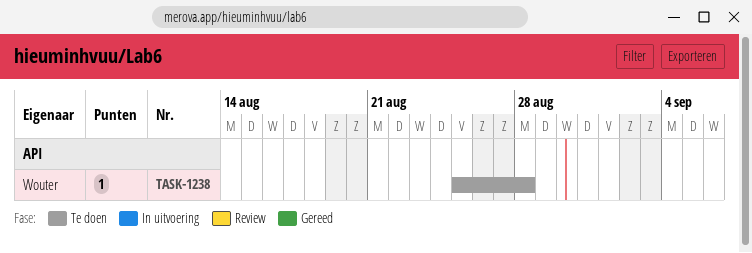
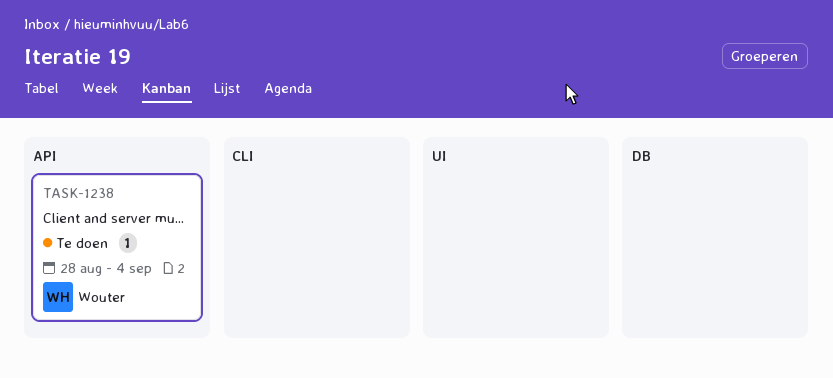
TASK-1238, start: Aug 25 -> Aug 28
TASK-1238, due: Aug 28 -> Sep 4

